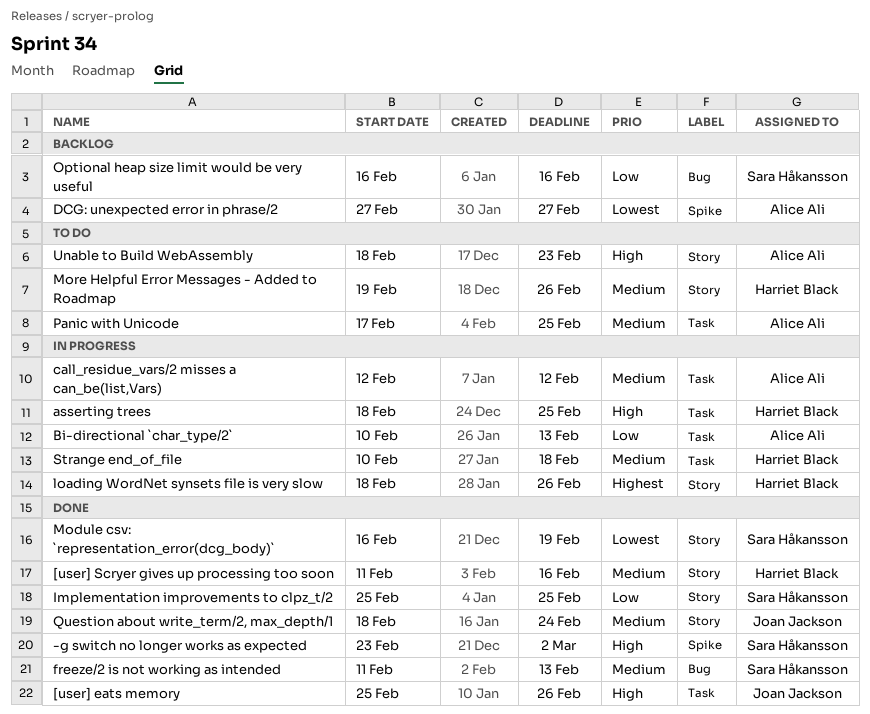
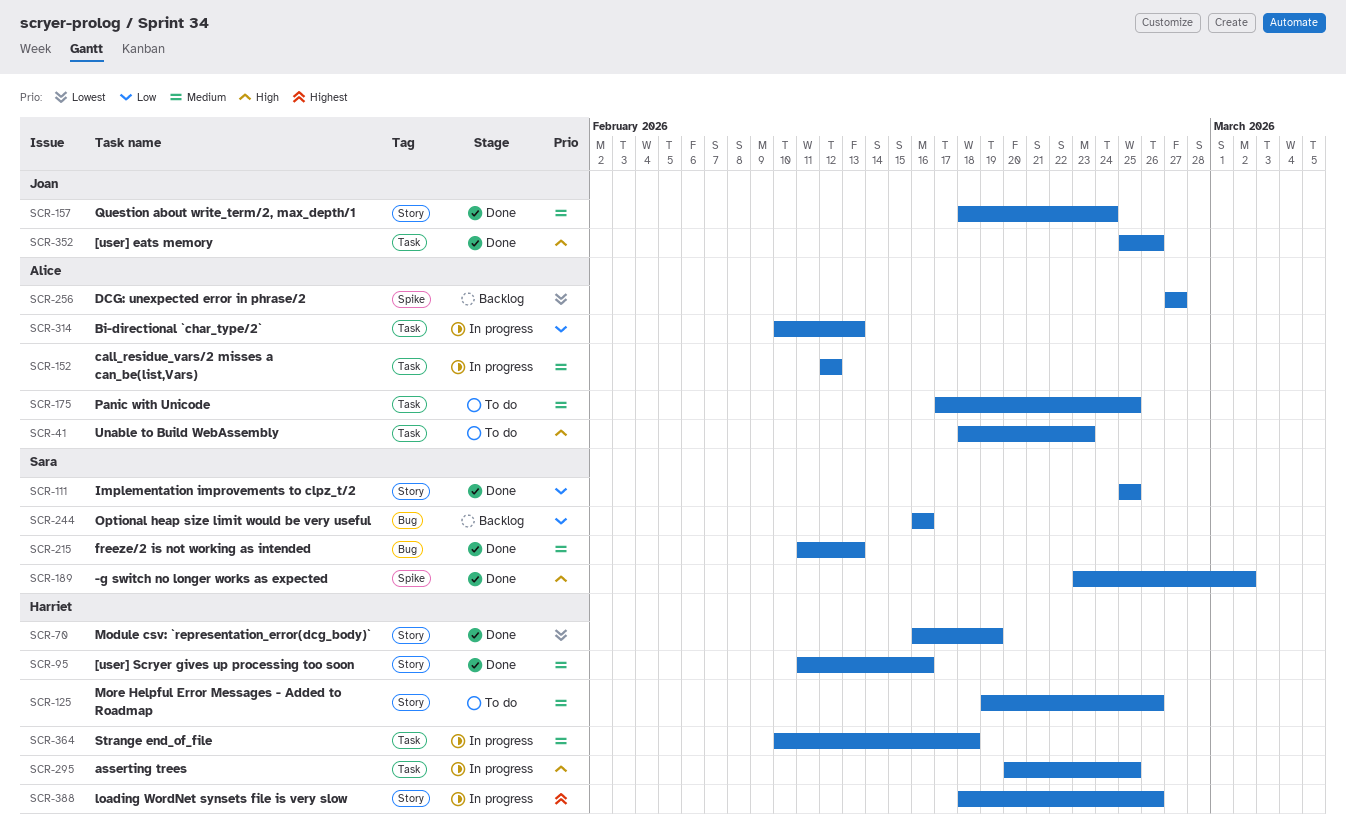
asserting trees, start: Feb 18 -> Feb 20
Module csv: `representation_error(dcg_body)`, owner: Sara Håkansson -> Harriet Black
Unable to Build WebAssembly, label: Story -> Task

